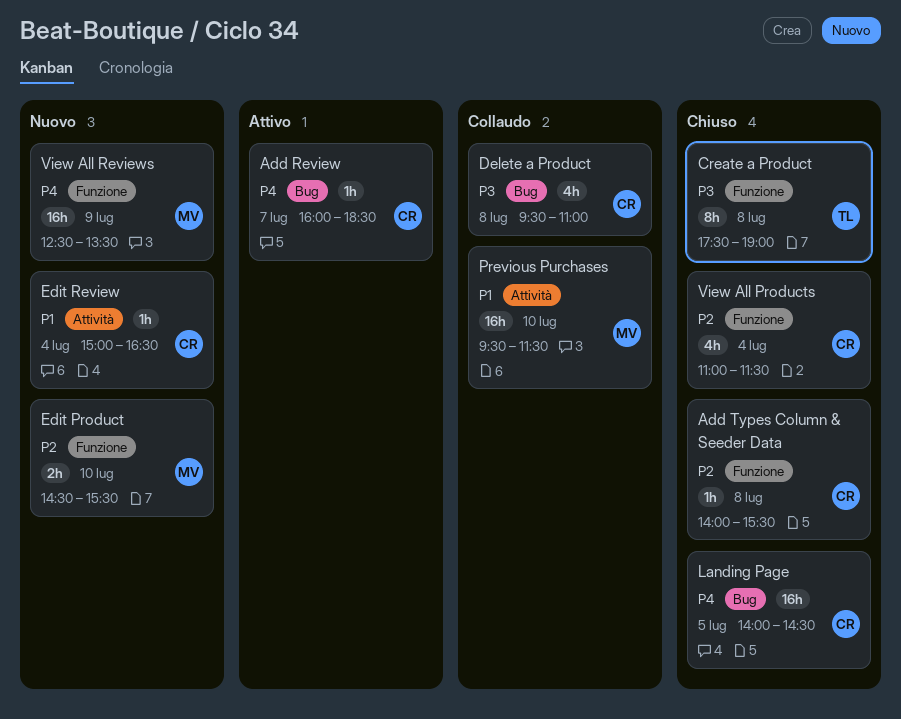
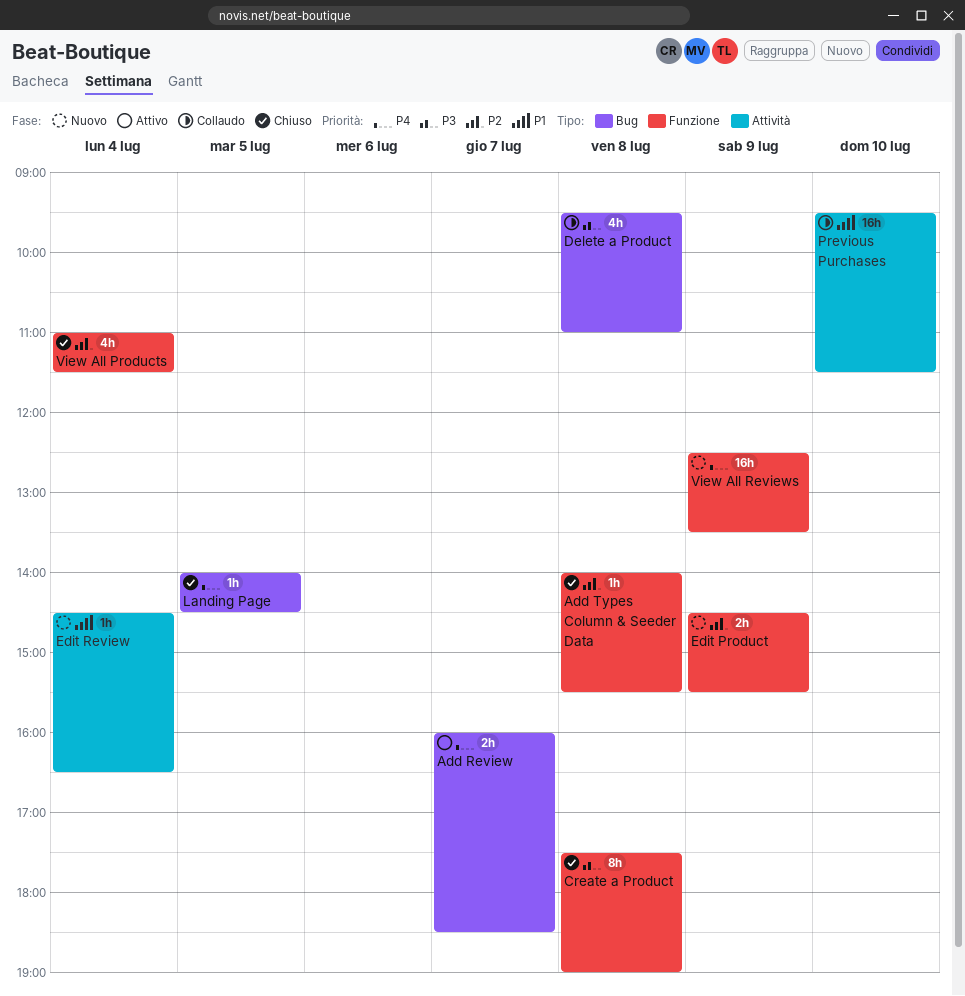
Add Review, estimate: 1h -> 2h
Edit Product, day: Jul 10 -> Jul 9
Edit Review, begins: 15:00 -> 14:30
Landing Page, estimate: 16h -> 1h

